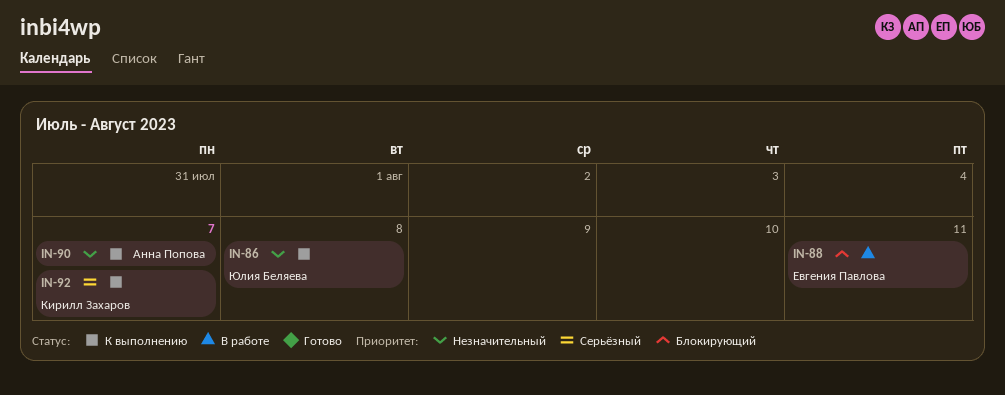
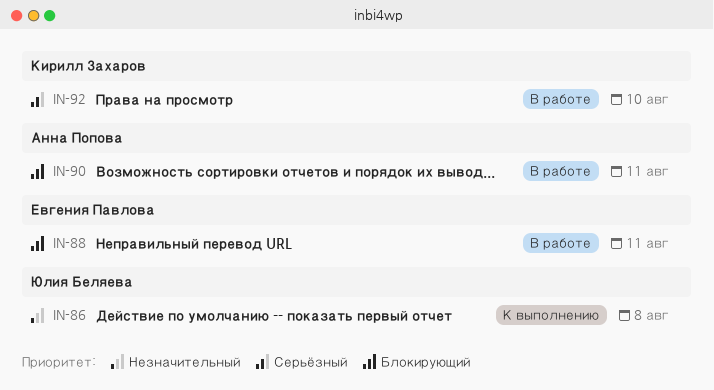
IN-90, status: К выполнению -> В работе
IN-90, priority: Незначительный -> Блокирующий
IN-90, due: Aug 7 -> Aug 11
IN-92, status: К выполнению -> В работе
IN-92, due: Aug 7 -> Aug 10

